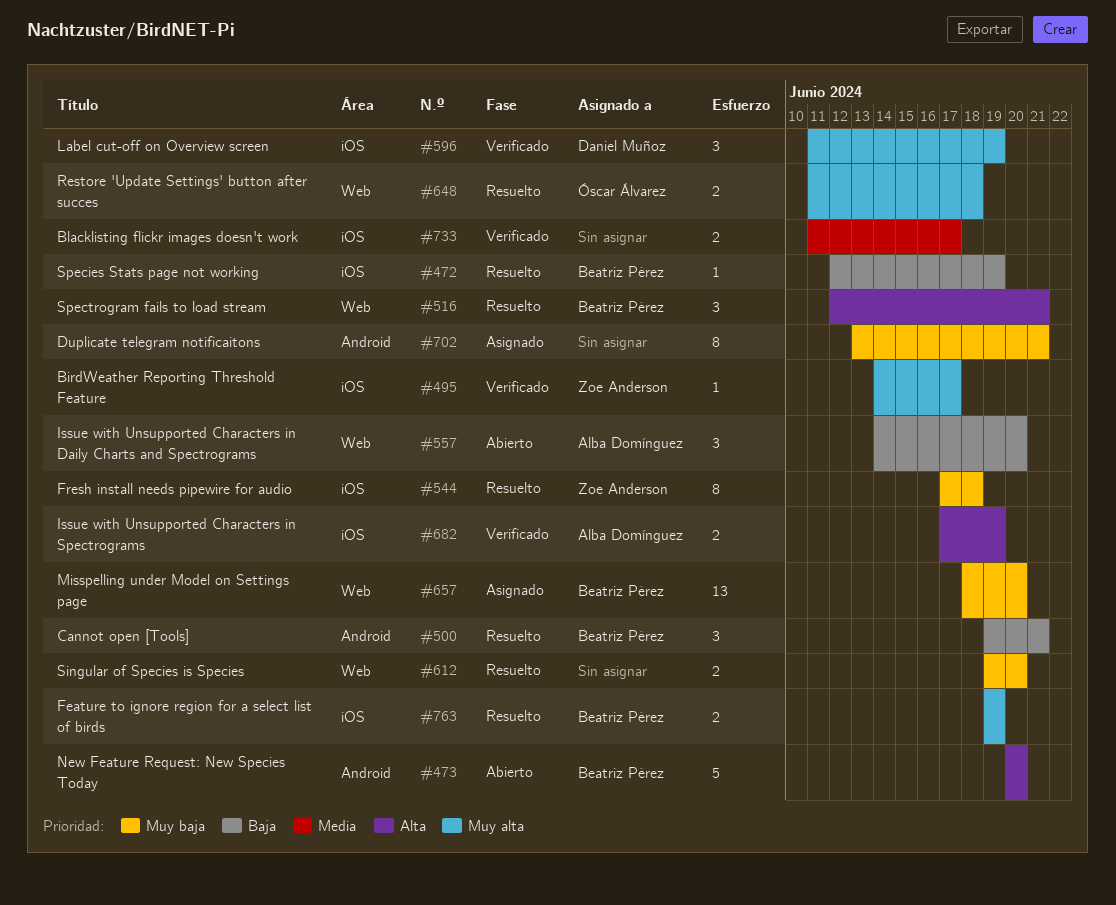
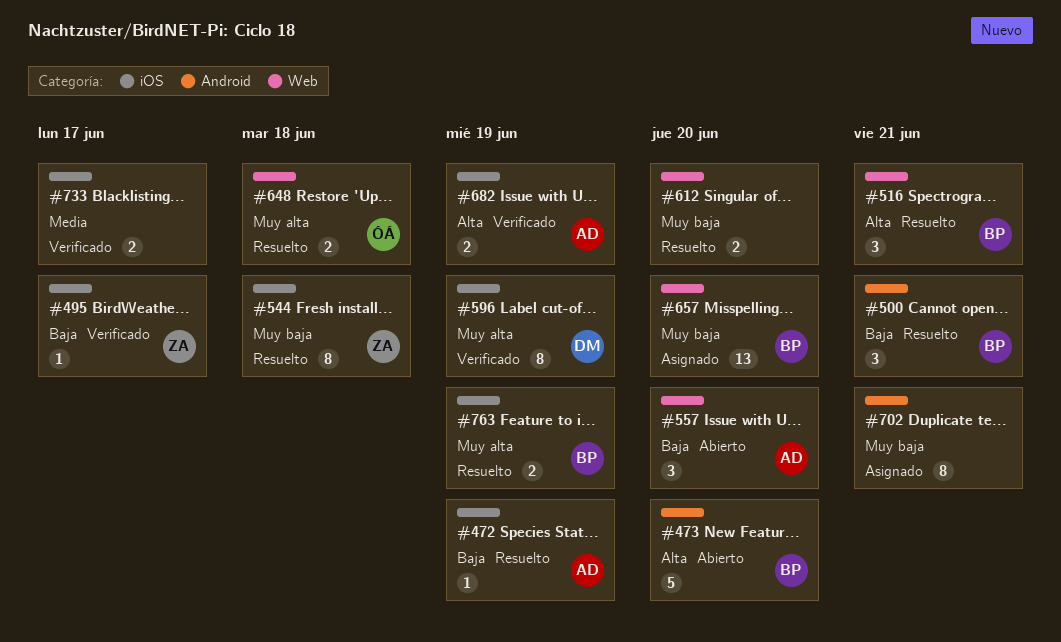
#472, owner: Beatriz Pérez -> Alba Domínguez
#495, priority: Muy alta -> Baja
#596, estimate: 3 -> 8

